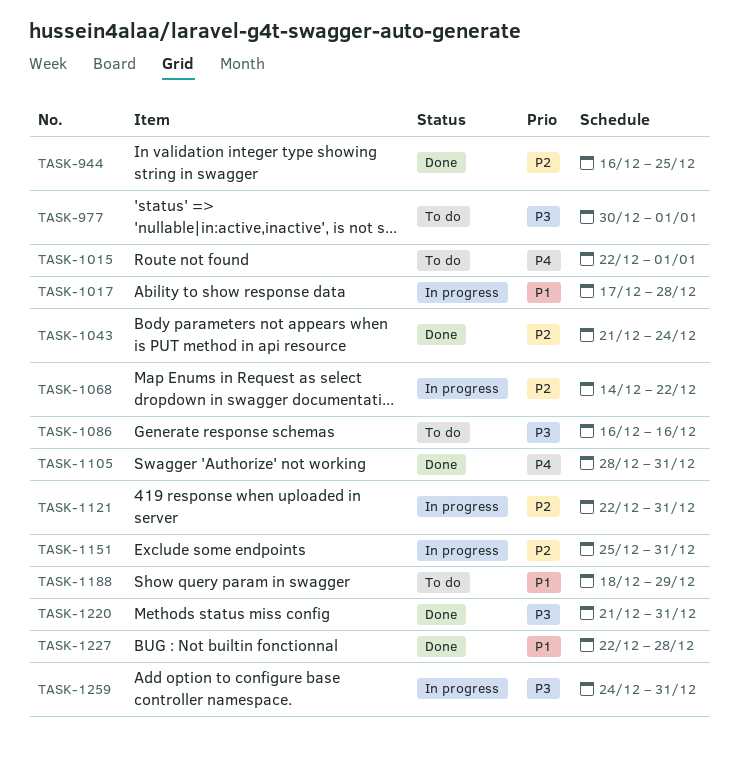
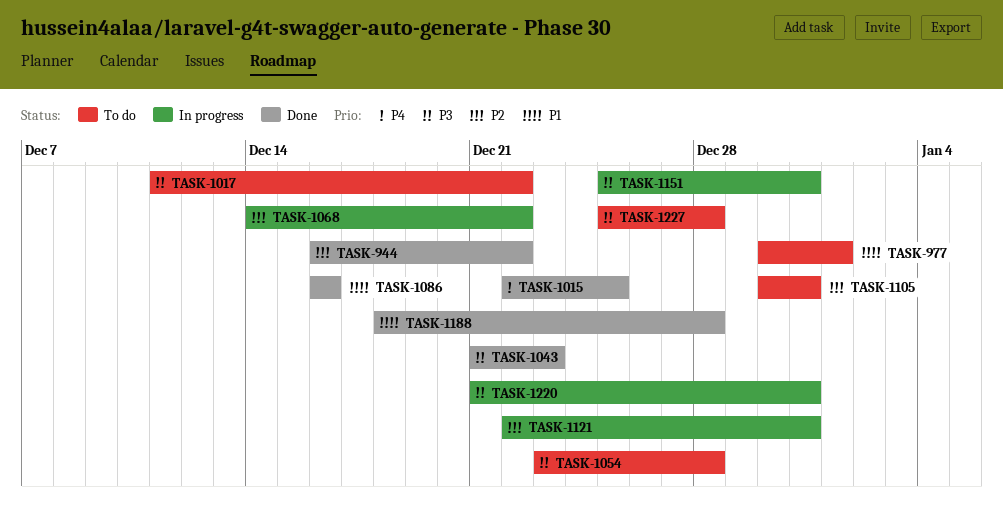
TASK-944, due: Dec 25 -> Dec 22
TASK-977, priority: P3 -> P1
TASK-1015, status: To do -> Done
TASK-1015, due: Jan 1 -> Dec 25
TASK-1017, status: In progress -> To do
TASK-1017, priority: P1 -> P3
TASK-1017, start: Dec 17 -> Dec 11
TASK-1017, due: Dec 28 -> Dec 22
TASK-1043, priority: P2 -> P3
TASK-1043, due: Dec 24 -> Dec 23
TASK-1054: none -> present
TASK-1086, status: To do -> Done
TASK-1086, priority: P3 -> P1
TASK-1105, status: Done -> To do
TASK-1105, priority: P4 -> P2
TASK-1105, start: Dec 28 -> Dec 30
TASK-1151, priority: P2 -> P3
TASK-1188, status: To do -> Done
TASK-1188, due: Dec 29 -> Dec 28
TASK-1220, status: Done -> In progress
TASK-1227, status: Done -> To do
TASK-1227, priority: P1 -> P3
TASK-1227, start: Dec 22 -> Dec 25
TASK-1259: present -> none

